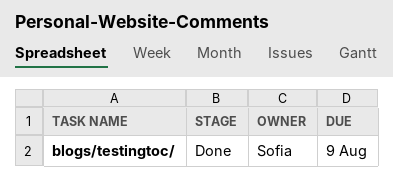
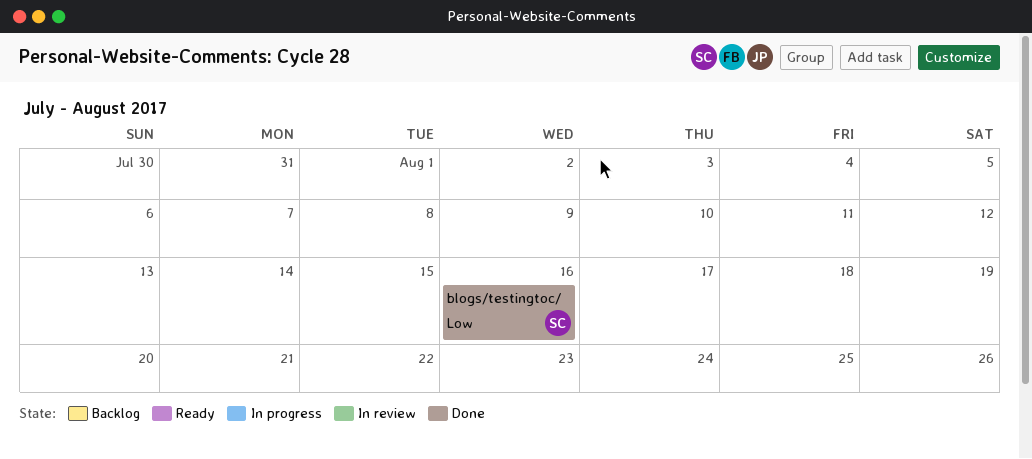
blogs/testingtoc/, due: Aug 9 -> Aug 16

